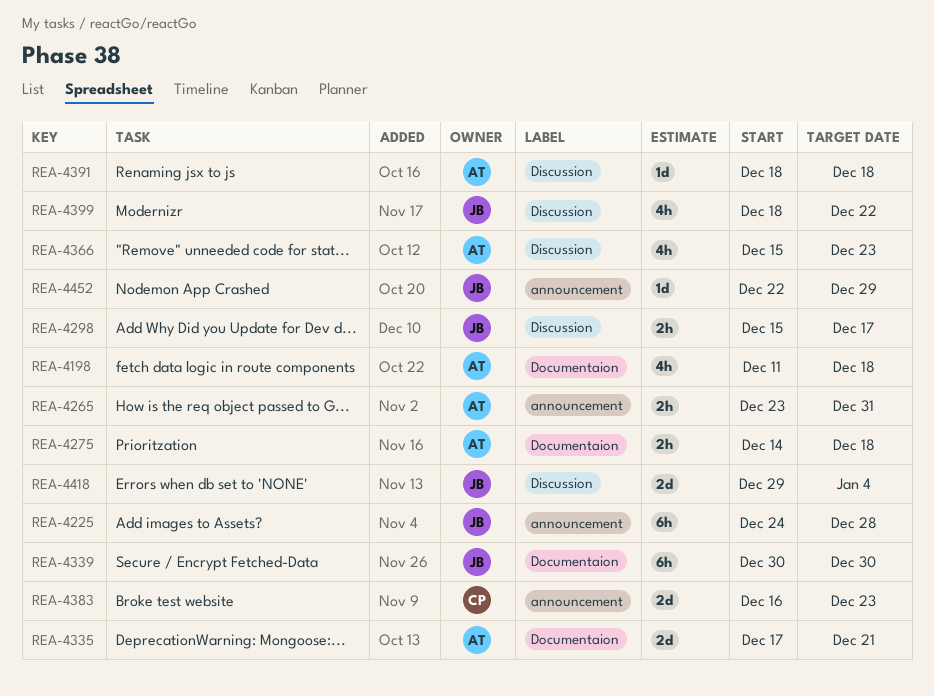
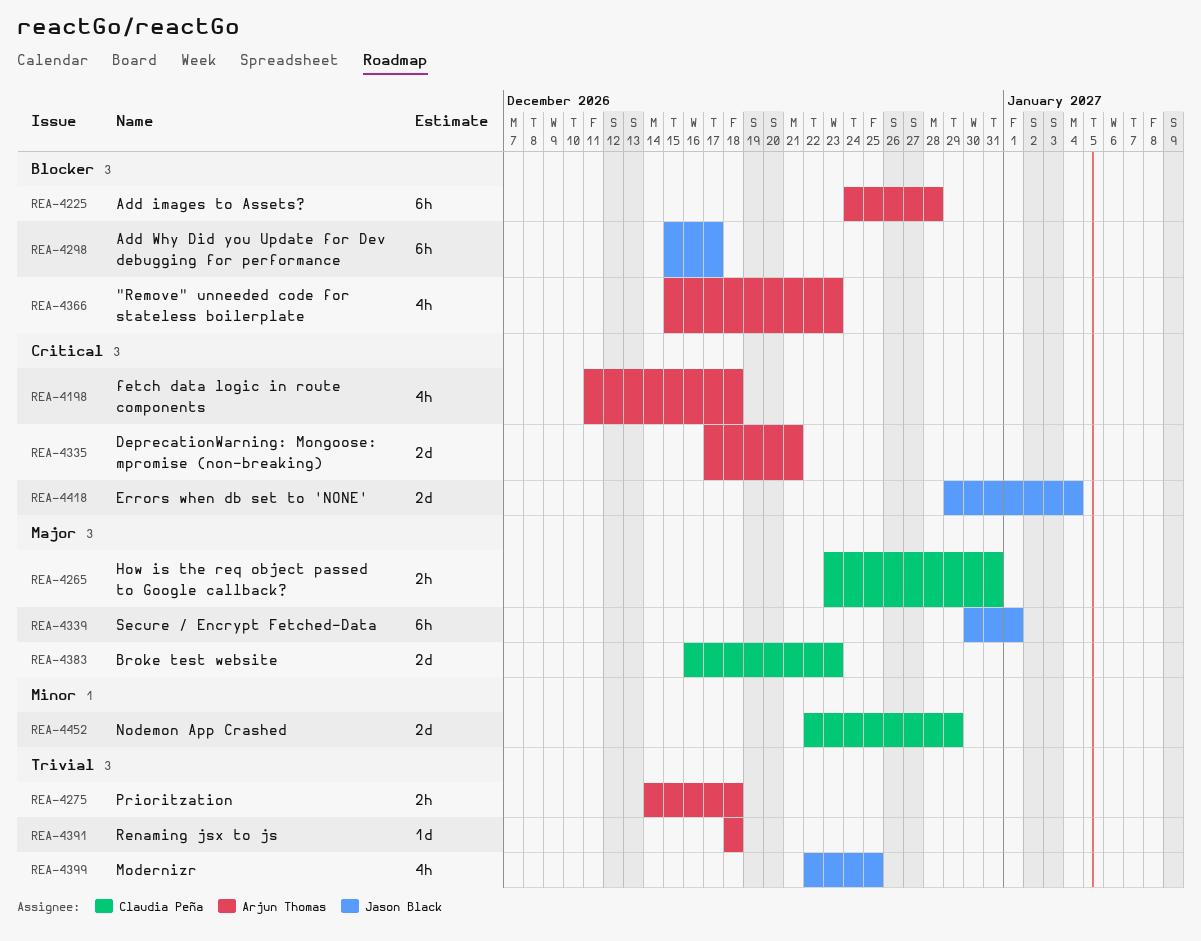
REA-4225, owner: Jason Black -> Arjun Thomas
REA-4265, owner: Arjun Thomas -> Claudia Peña
REA-4298, estimate: 2h -> 6h
REA-4339, due: Dec 30 -> Jan 1
REA-4399, start: Dec 18 -> Dec 22
REA-4399, due: Dec 22 -> Dec 25
REA-4452, owner: Jason Black -> Claudia Peña
REA-4452, estimate: 1d -> 2d

